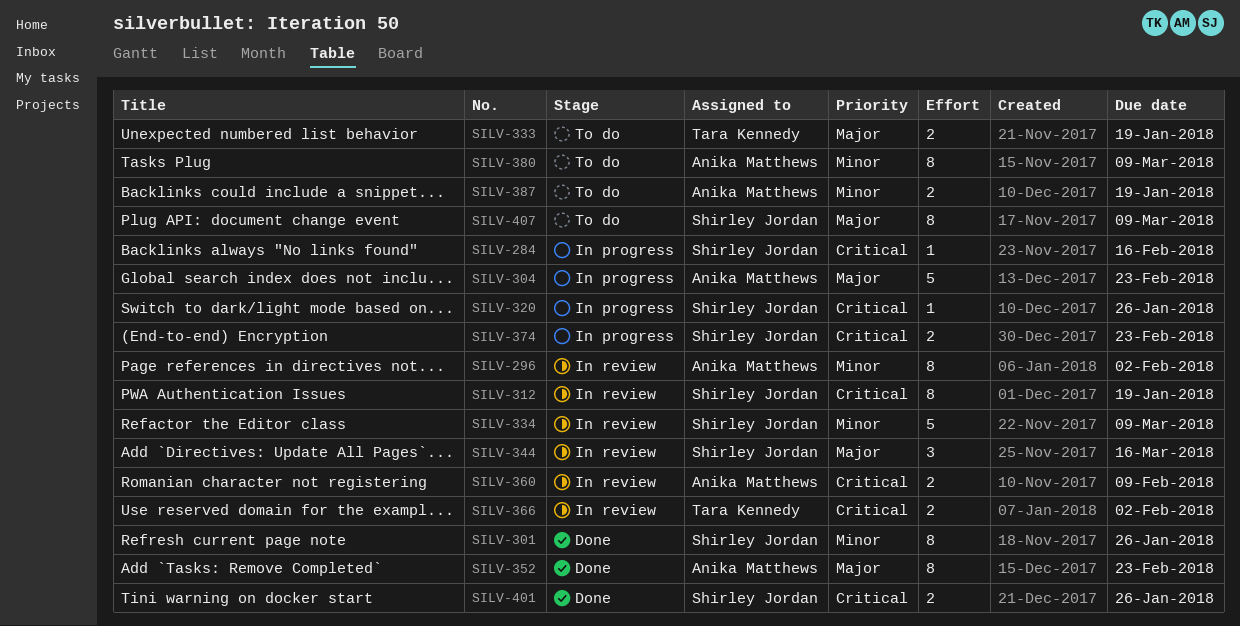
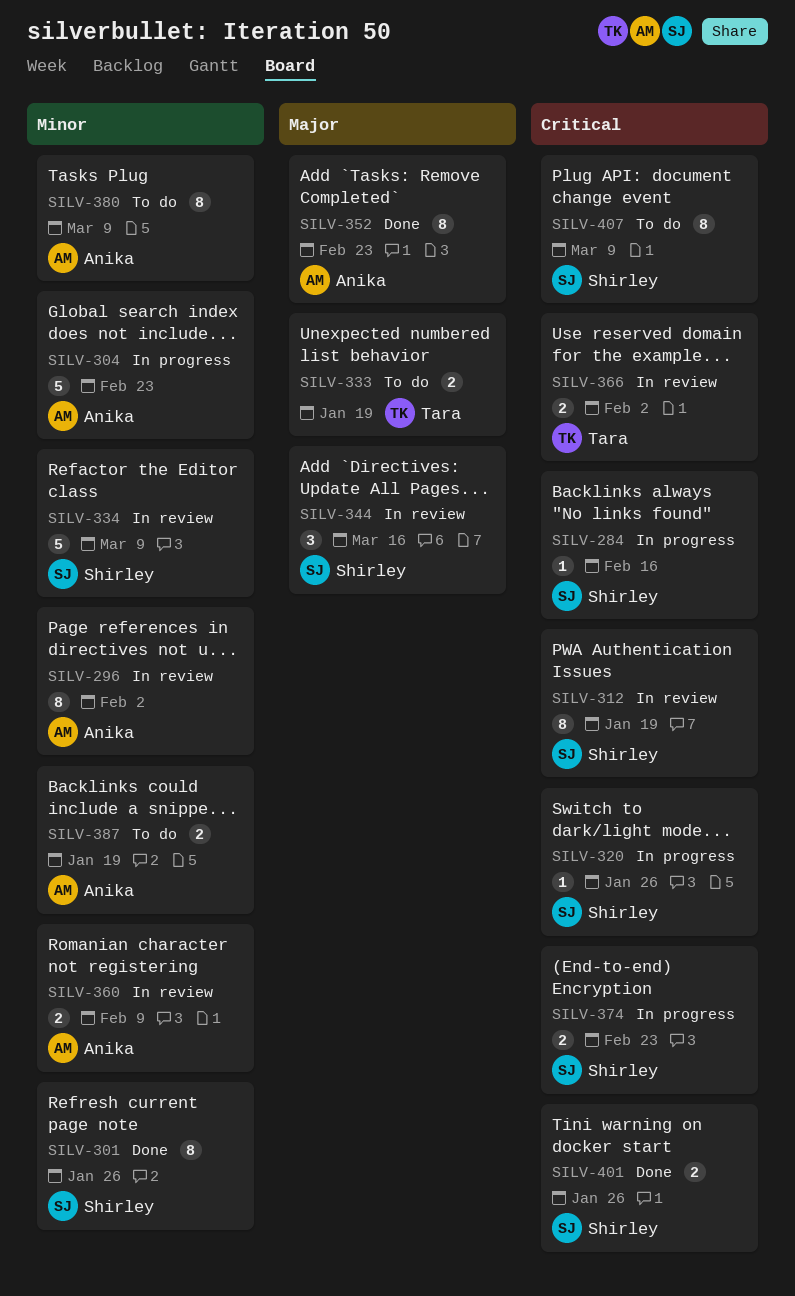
SILV-304, priority: Major -> Minor
SILV-360, priority: Critical -> Minor
SILV-407, priority: Major -> Critical

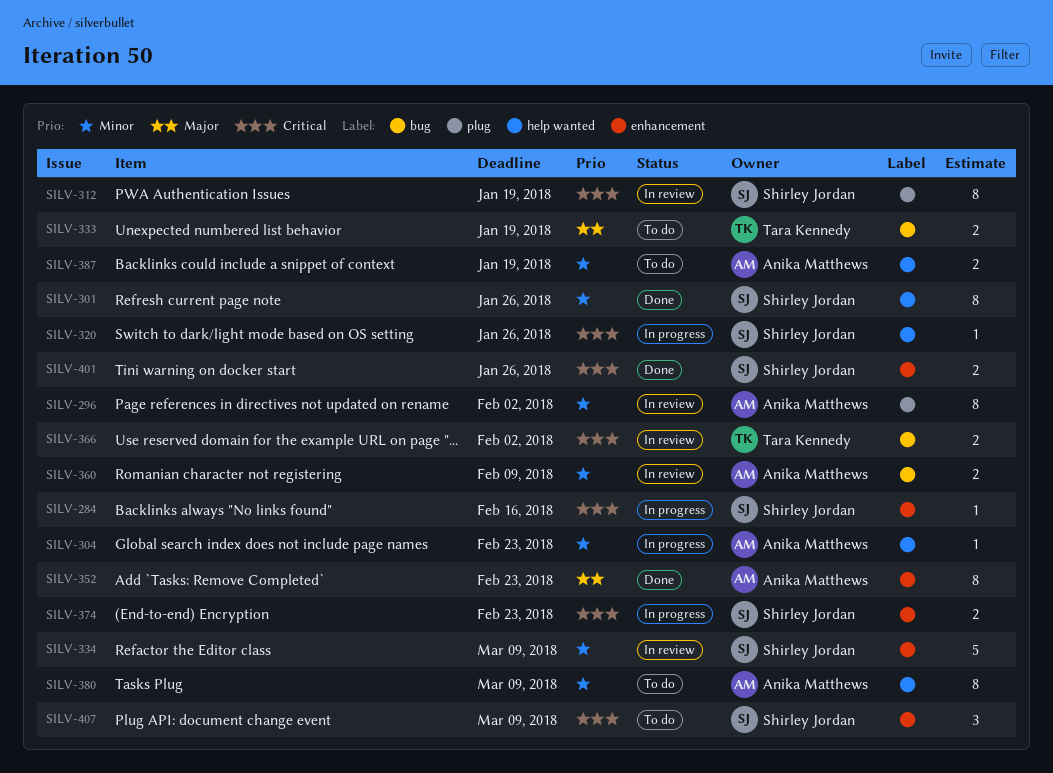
SILV-304, estimate: 5 -> 1
SILV-344: present -> none
SILV-407, estimate: 8 -> 3

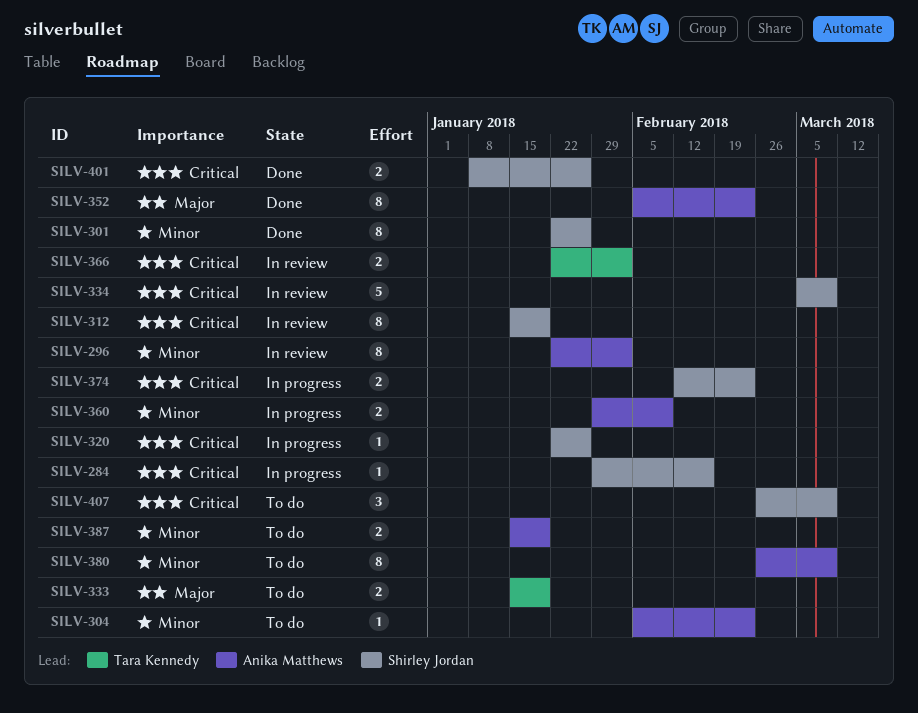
SILV-304, status: In progress -> To do
SILV-334, priority: Minor -> Critical
SILV-360, status: In review -> In progress

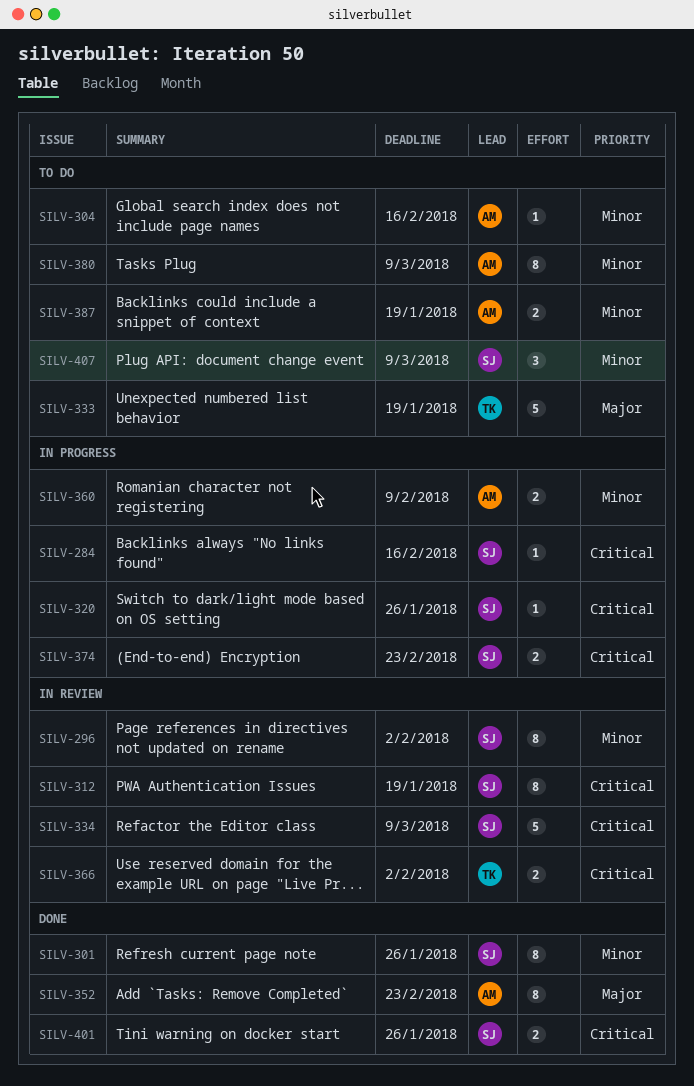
SILV-296, owner: Anika Matthews -> Shirley Jordan
SILV-304, due: Feb 23 -> Feb 16
SILV-333, estimate: 2 -> 5
SILV-407, priority: Critical -> Minor

